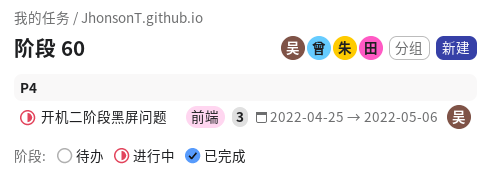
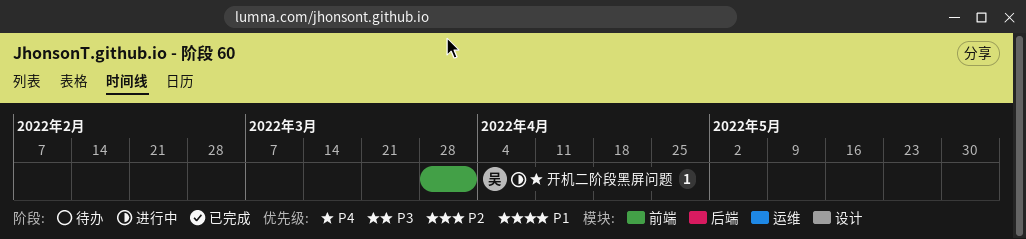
开机二阶段黑屏问题, estimate: 3 -> 1
开机二阶段黑屏问题, start: Apr 25 -> Mar 28
开机二阶段黑屏问题, due: May 6 -> Apr 1

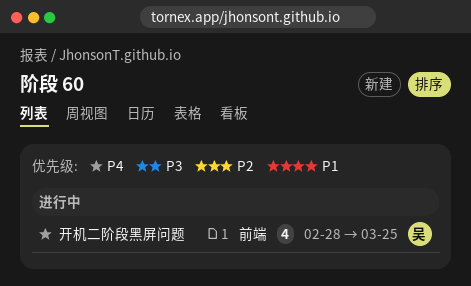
开机二阶段黑屏问题, estimate: 1 -> 4
开机二阶段黑屏问题, start: Mar 28 -> Feb 28
开机二阶段黑屏问题, due: Apr 1 -> Mar 25

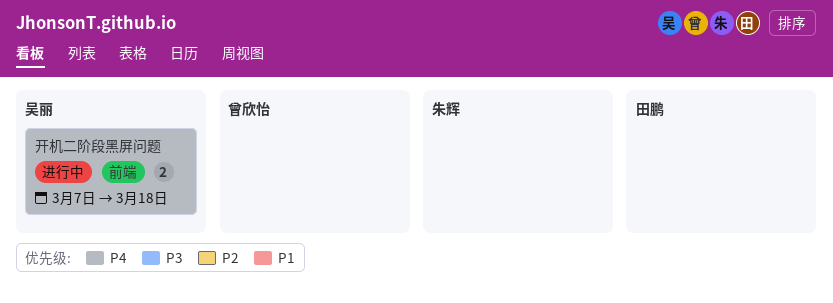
开机二阶段黑屏问题, estimate: 4 -> 2
开机二阶段黑屏问题, start: Feb 28 -> Mar 7
开机二阶段黑屏问题, due: Mar 25 -> Mar 18

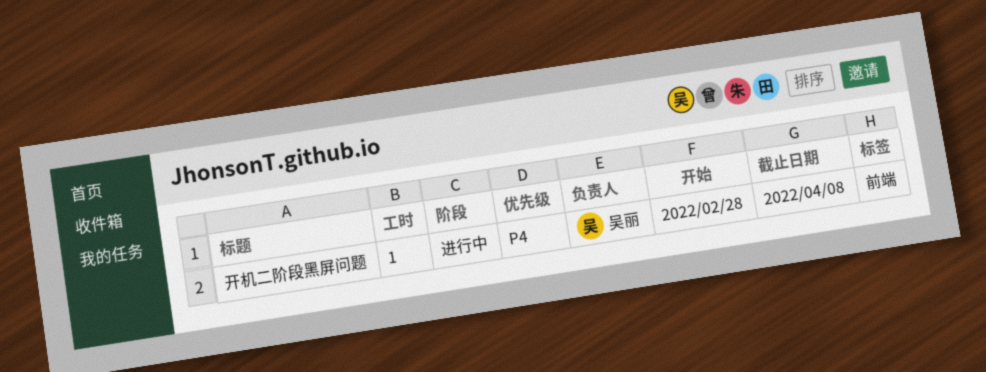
开机二阶段黑屏问题, estimate: 2 -> 1
开机二阶段黑屏问题, start: Mar 7 -> Feb 28
开机二阶段黑屏问题, due: Mar 18 -> Apr 8

